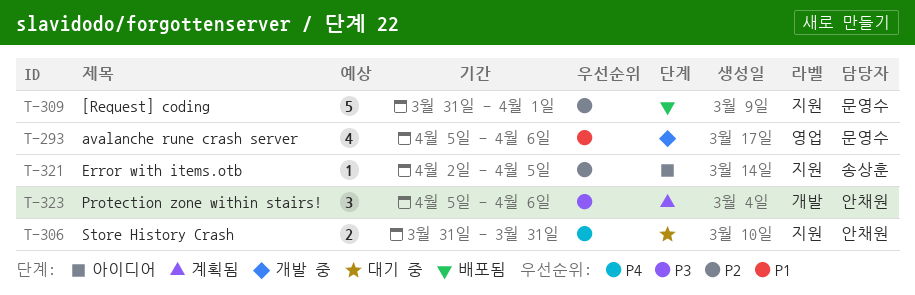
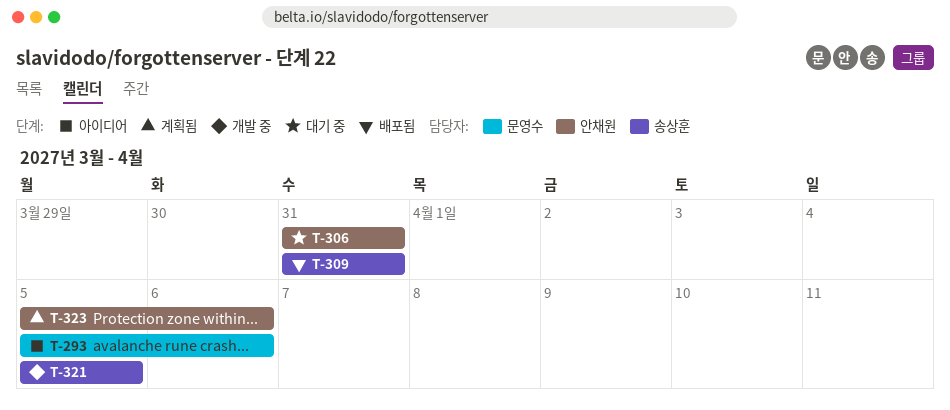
T-293, status: 개발 중 -> 아이디어
T-309, owner: 문영수 -> 송상훈
T-309, due: Apr 1 -> Mar 31
T-321, status: 아이디어 -> 개발 중
T-321, start: Apr 2 -> Apr 5

